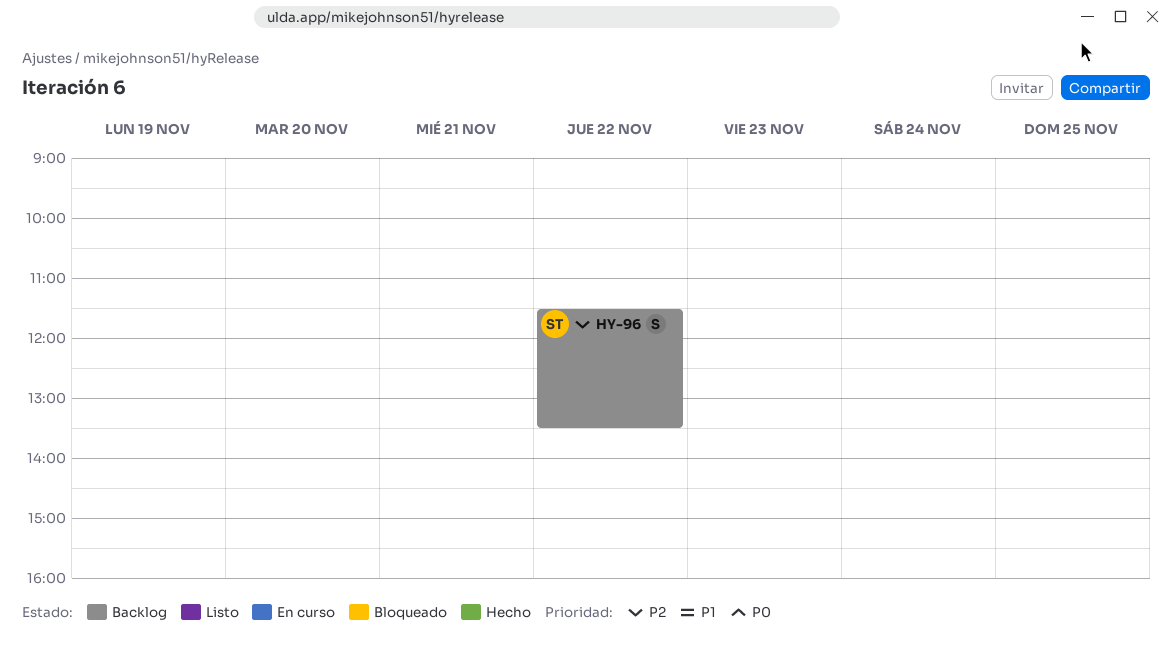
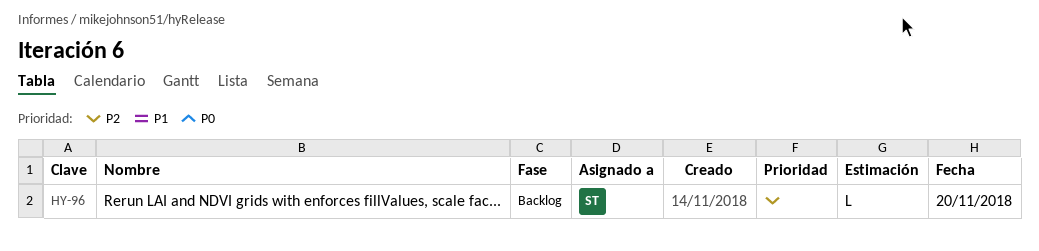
HY-96, estimate: S -> L
HY-96, day: Nov 22 -> Nov 20

